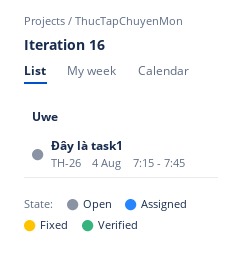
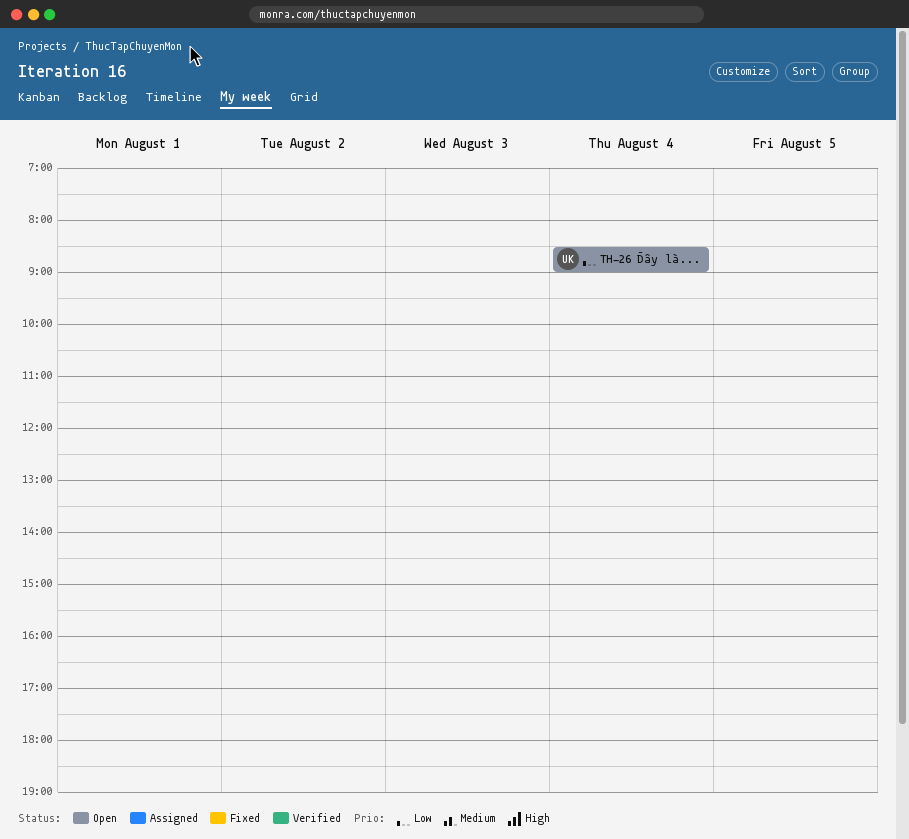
TH-26, begins: 07:15 -> 08:30
TH-26, ends: 07:45 -> 09:00

